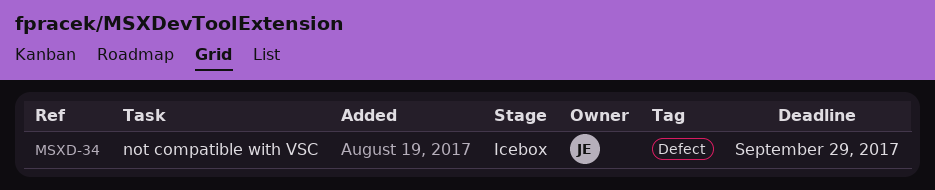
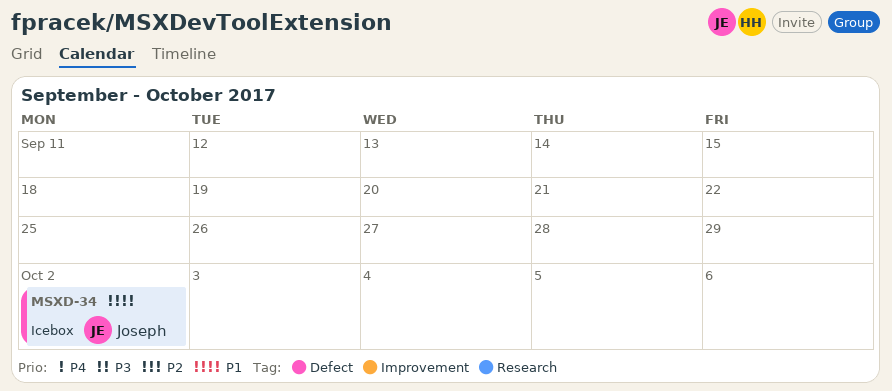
MSXD-34, due: Sep 29 -> Oct 2

